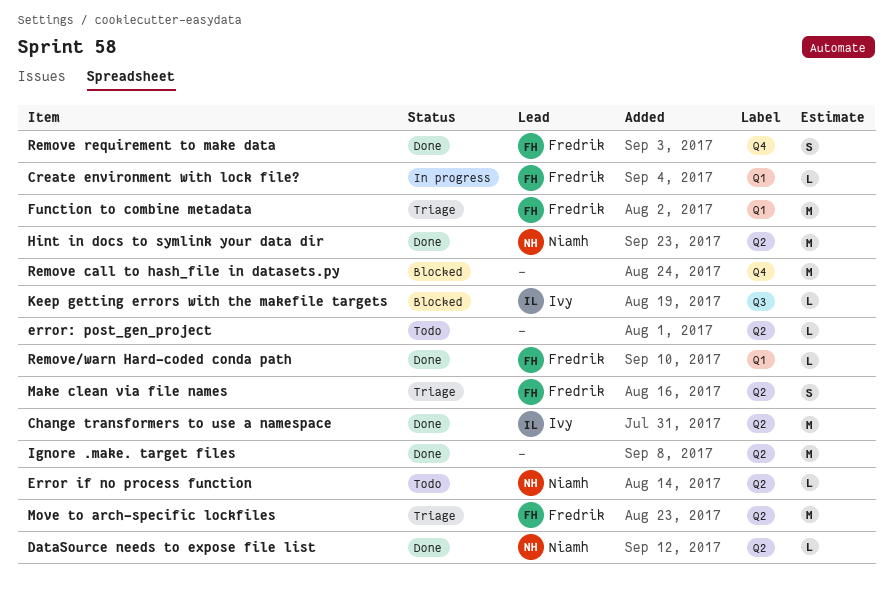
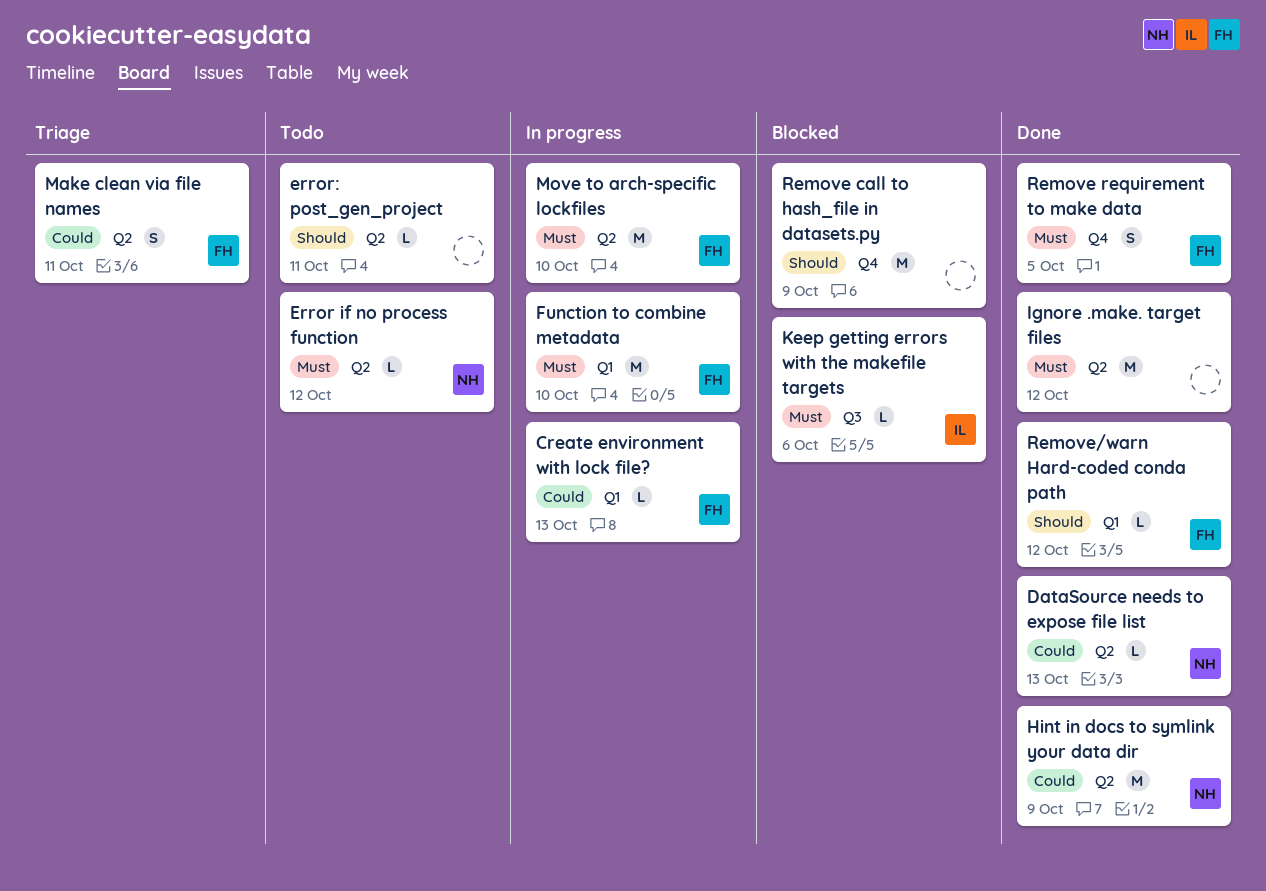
Change transformers to use a namespace: present -> none
Function to combine metadata, status: Triage -> In progress
Move to arch-specific lockfiles, status: Triage -> In progress

